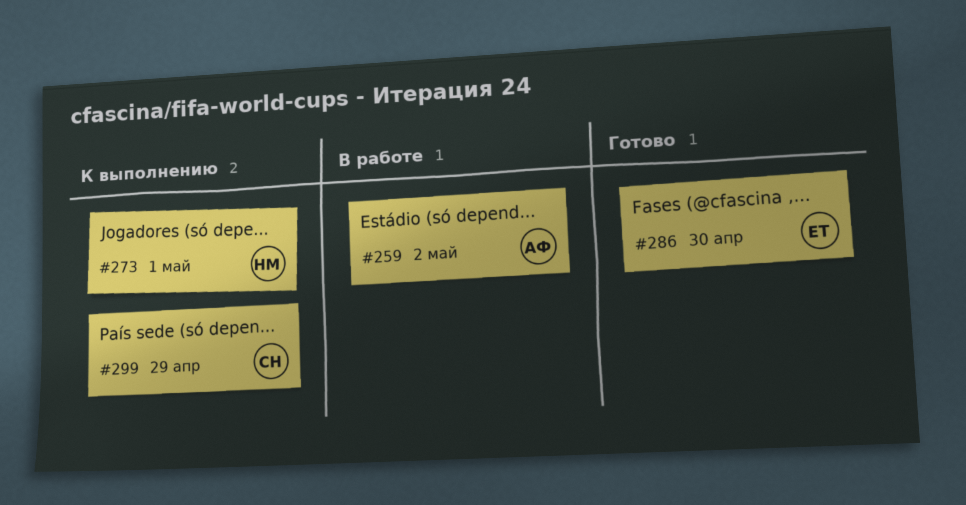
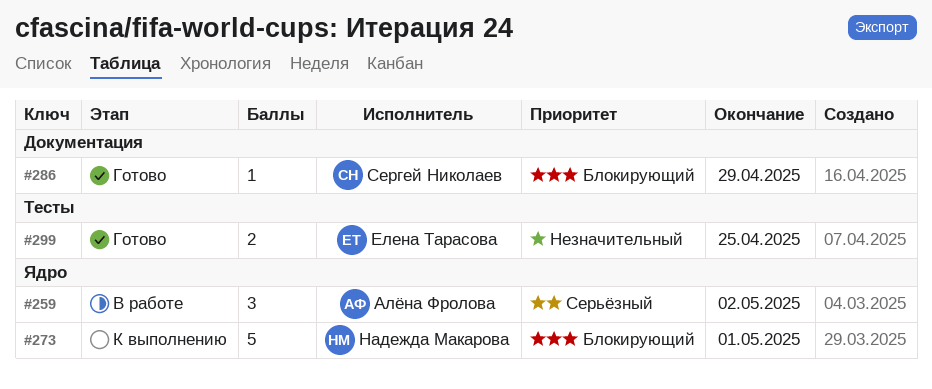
#286, owner: Елена Тарасова -> Сергей Николаев
#286, due: Apr 30 -> Apr 29
#299, status: К выполнению -> Готово
#299, owner: Сергей Николаев -> Елена Тарасова
#299, due: Apr 29 -> Apr 25

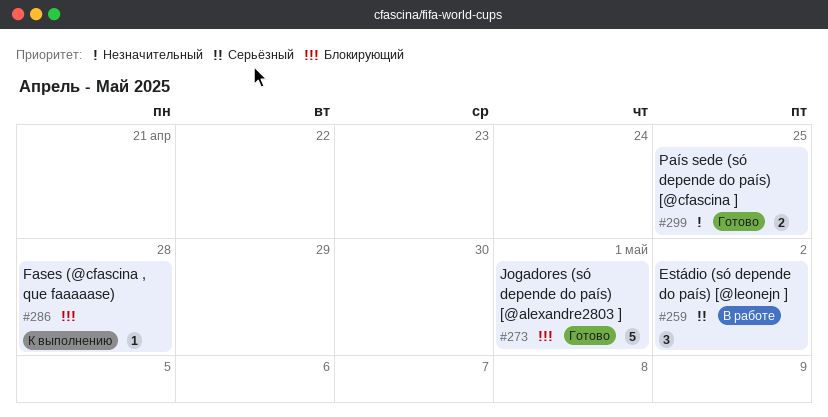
#273, status: К выполнению -> Готово
#286, status: Готово -> К выполнению
#286, due: Apr 29 -> Apr 28

